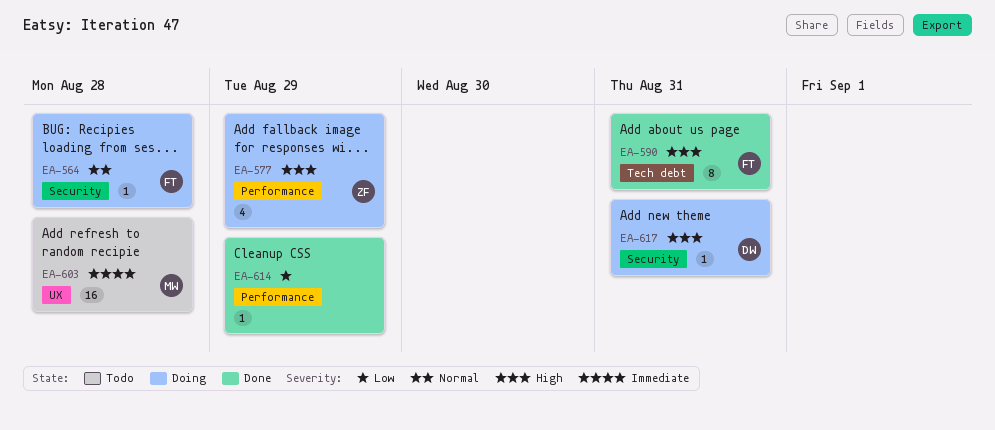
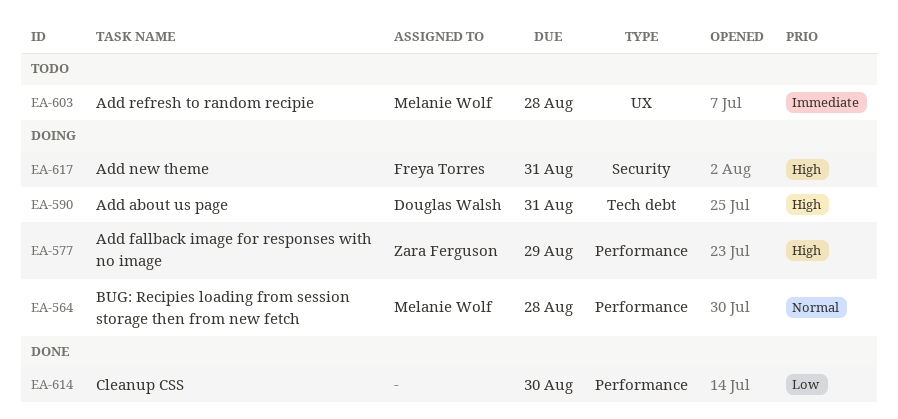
EA-564, owner: Freya Torres -> Melanie Wolf
EA-564, label: Security -> Performance
EA-590, status: Done -> Doing
EA-590, owner: Freya Torres -> Douglas Walsh
EA-614, due: Aug 29 -> Aug 30
EA-617, owner: Douglas Walsh -> Freya Torres

